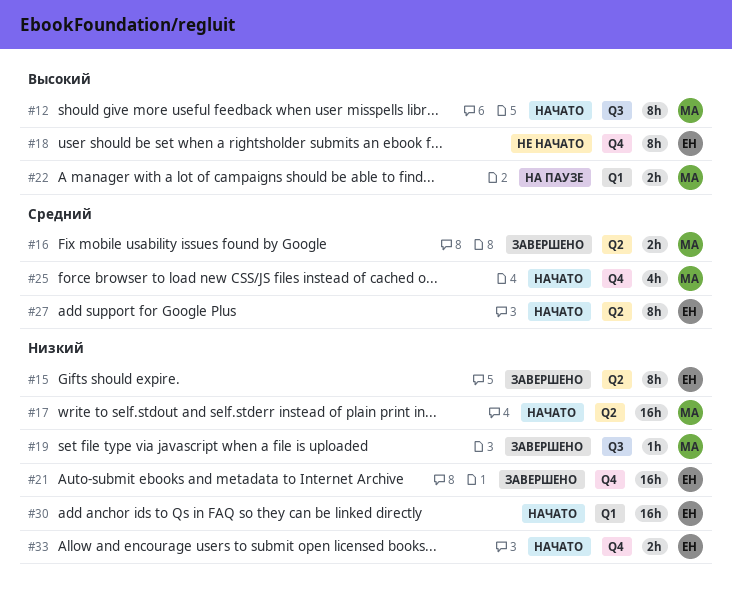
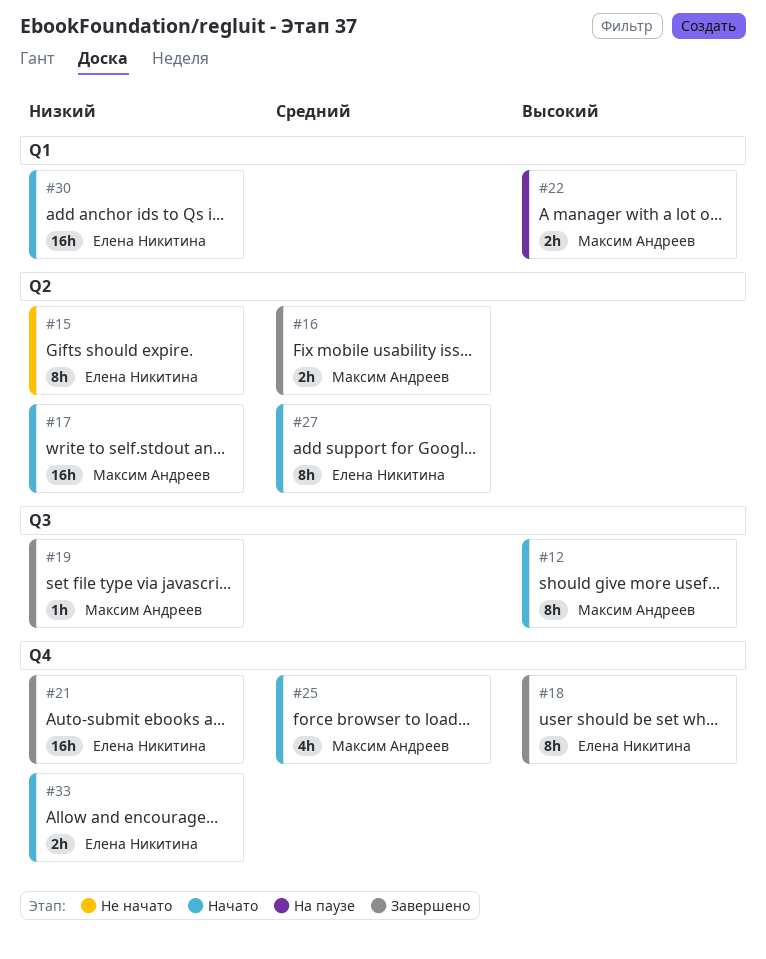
#15, status: Завершено -> Не начато
#18, status: Не начато -> Завершено

